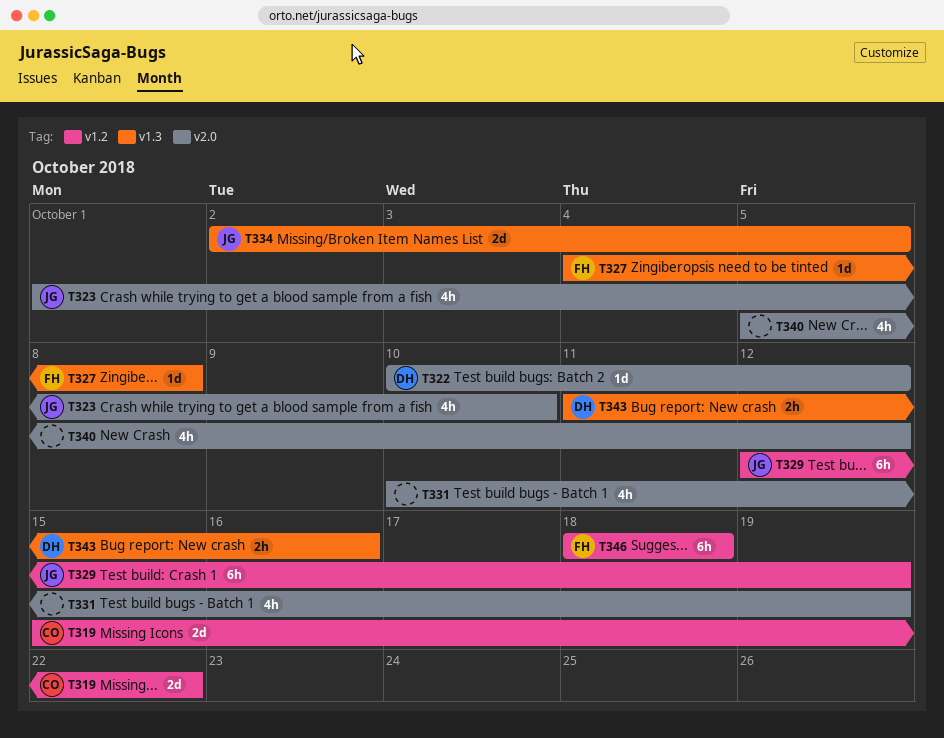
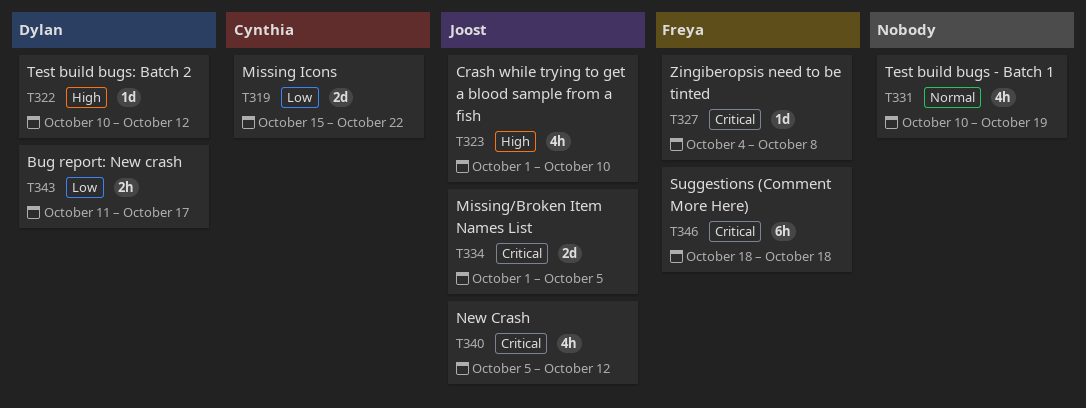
T329: present -> none
T334, start: Oct 2 -> Oct 1
T340, owner: none -> Joost
T343, due: Oct 16 -> Oct 17

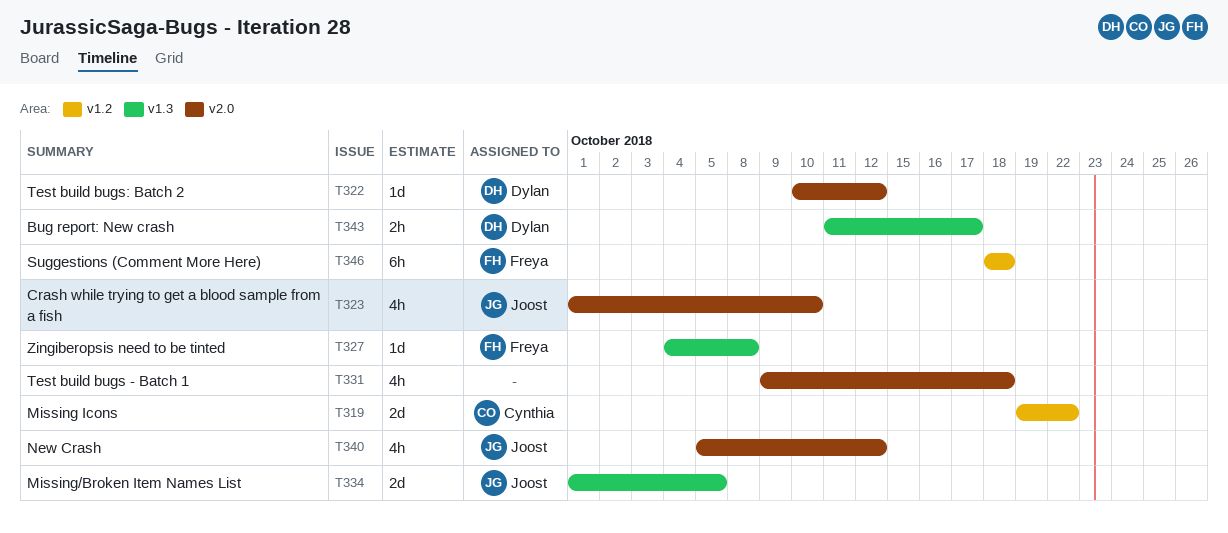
T319, start: Oct 15 -> Oct 19
T331, start: Oct 10 -> Oct 9
T331, due: Oct 19 -> Oct 18

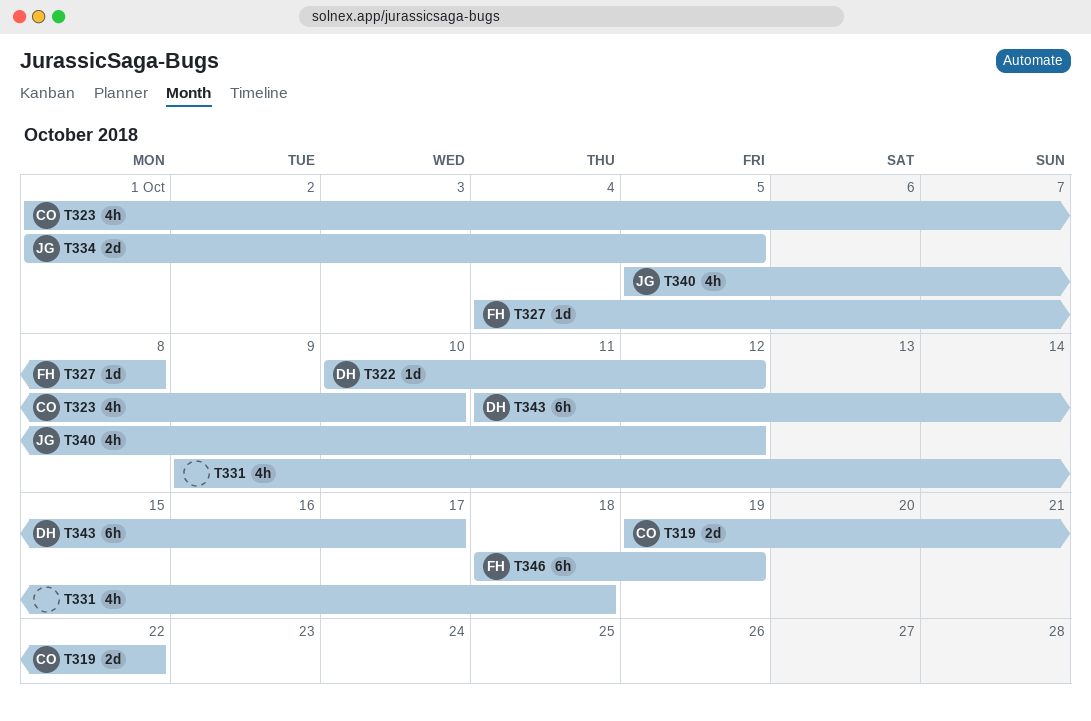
T323, owner: Joost -> Cynthia
T343, estimate: 2h -> 6h
T346, due: Oct 18 -> Oct 19

